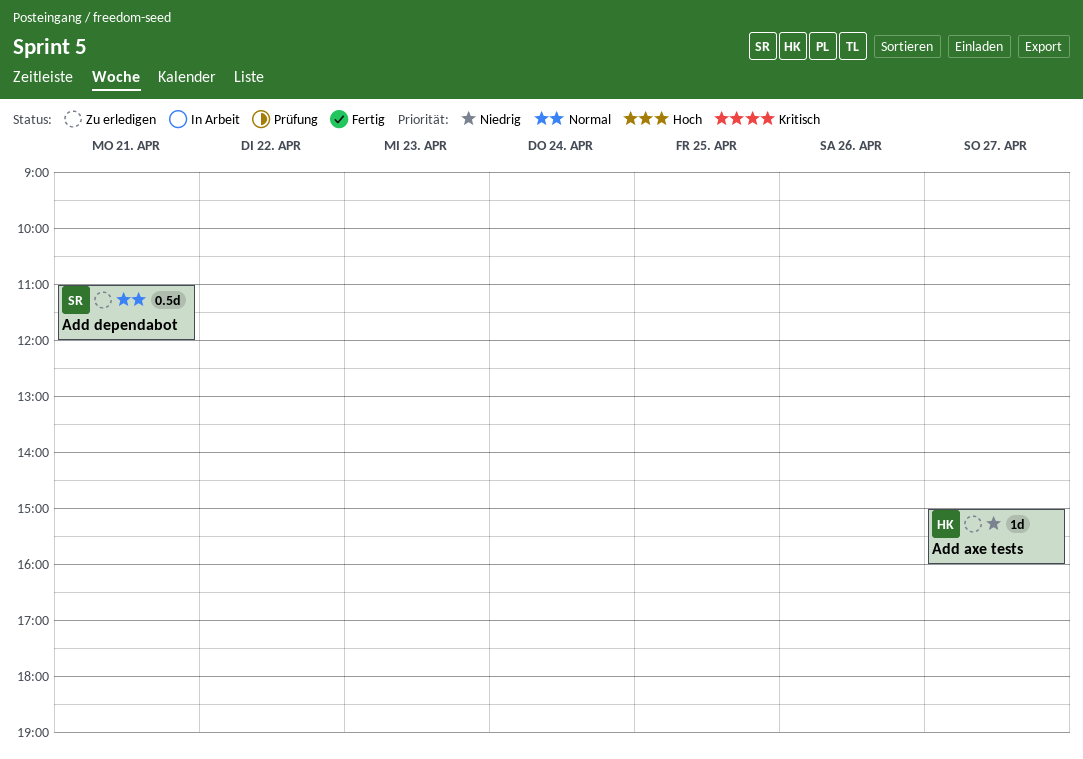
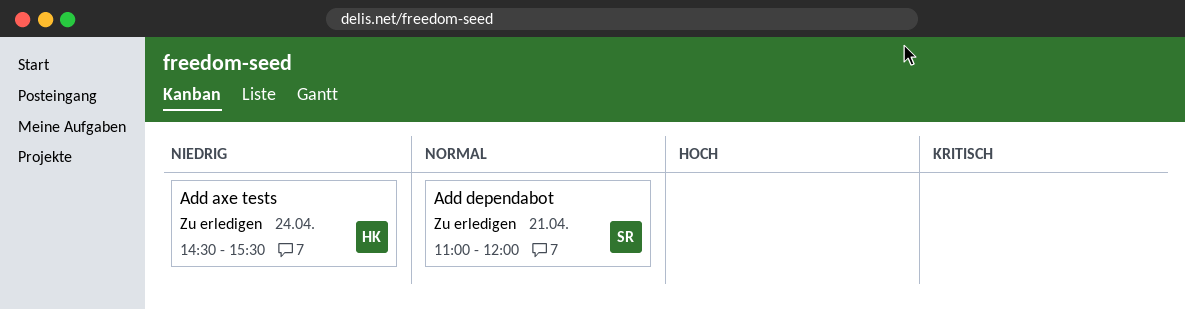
Add axe tests, day: Apr 27 -> Apr 24
Add axe tests, begins: 15:00 -> 14:30
Add axe tests, ends: 16:00 -> 15:30

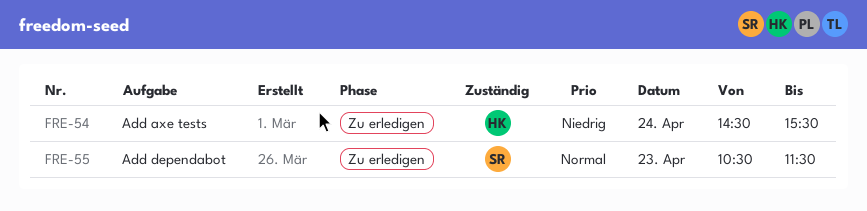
Add dependabot, day: Apr 21 -> Apr 23
Add dependabot, begins: 11:00 -> 10:30
Add dependabot, ends: 12:00 -> 11:30

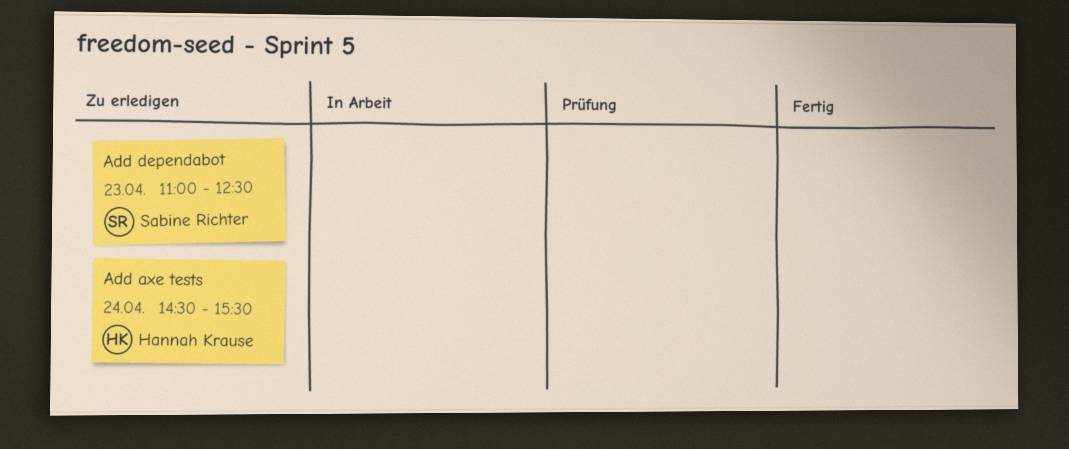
Add dependabot, begins: 10:30 -> 11:00
Add dependabot, ends: 11:30 -> 12:30

